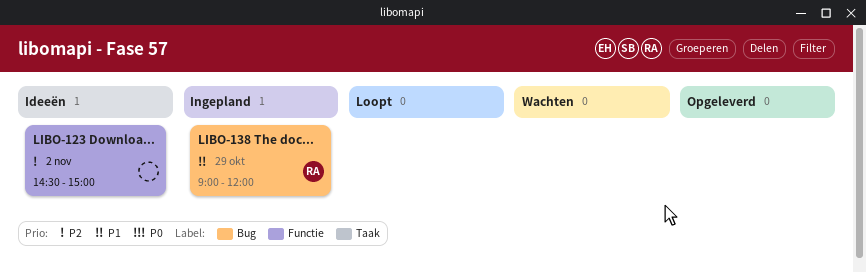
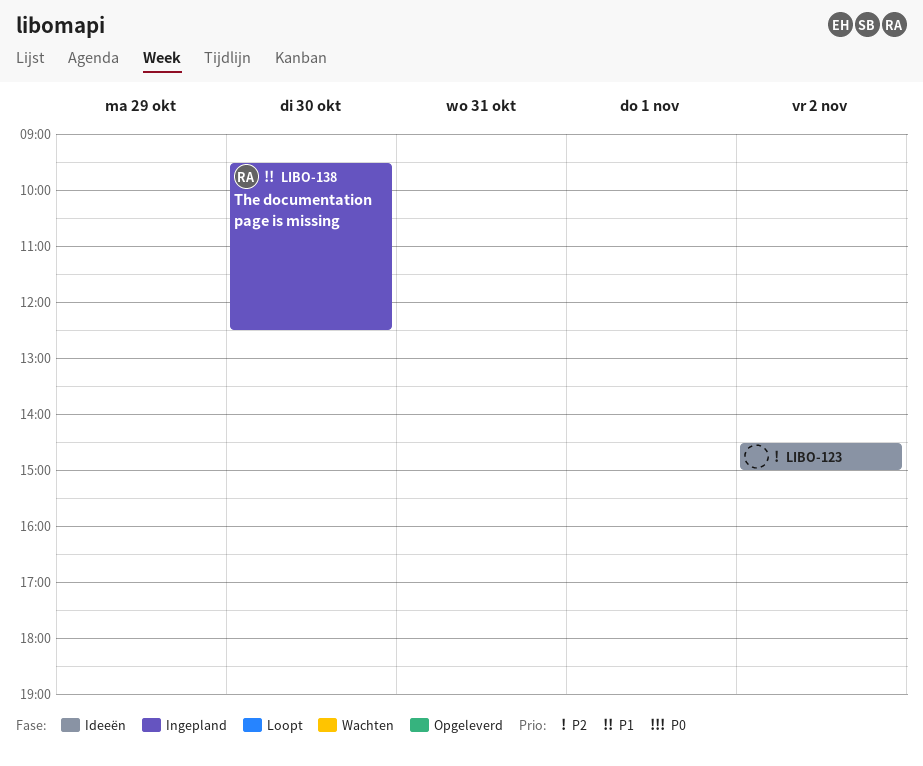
LIBO-138, day: Oct 29 -> Oct 30
LIBO-138, begins: 09:00 -> 09:30
LIBO-138, ends: 12:00 -> 12:30

